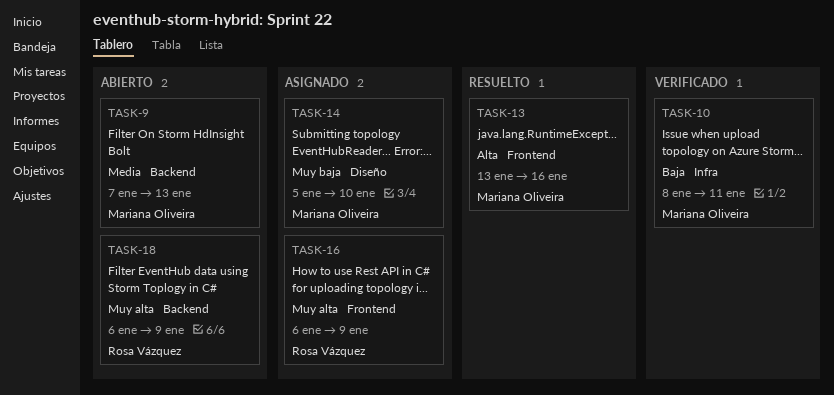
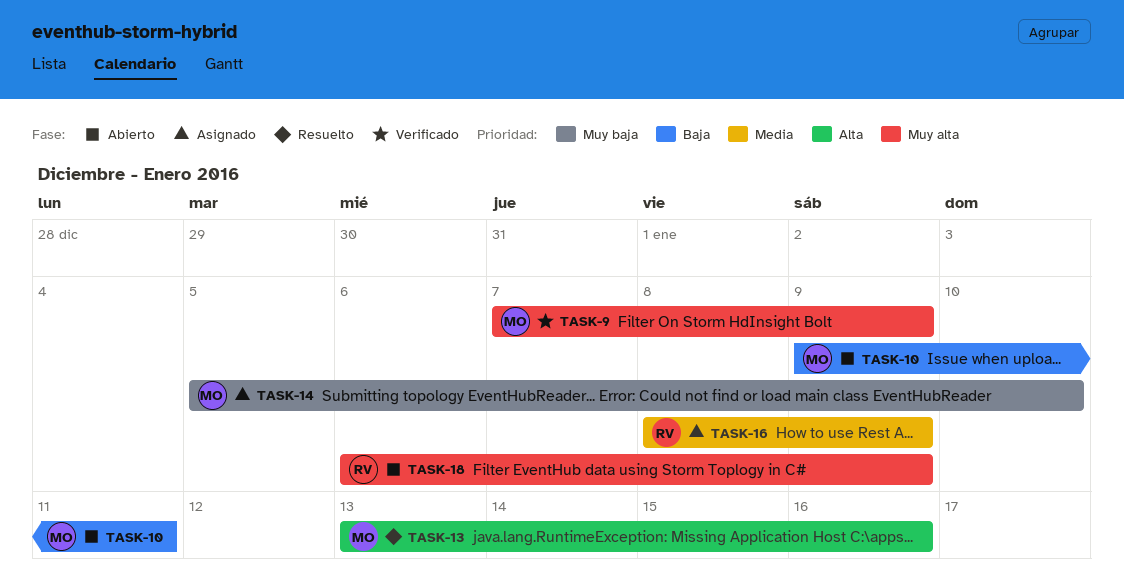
TASK-9, status: Abierto -> Verificado
TASK-9, priority: Media -> Muy alta
TASK-9, due: Jan 13 -> Jan 9
TASK-10, status: Verificado -> Abierto
TASK-10, start: Jan 8 -> Jan 9
TASK-16, priority: Muy alta -> Media
TASK-16, start: Jan 6 -> Jan 8

